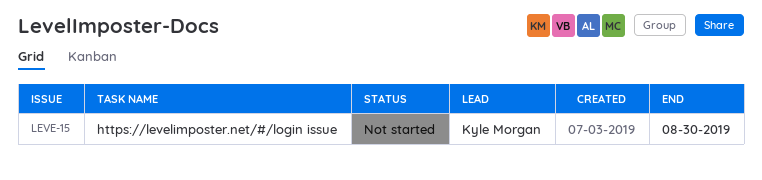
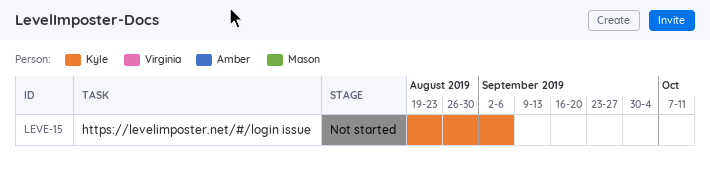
LEVE-15, due: Aug 30 -> Sep 6

